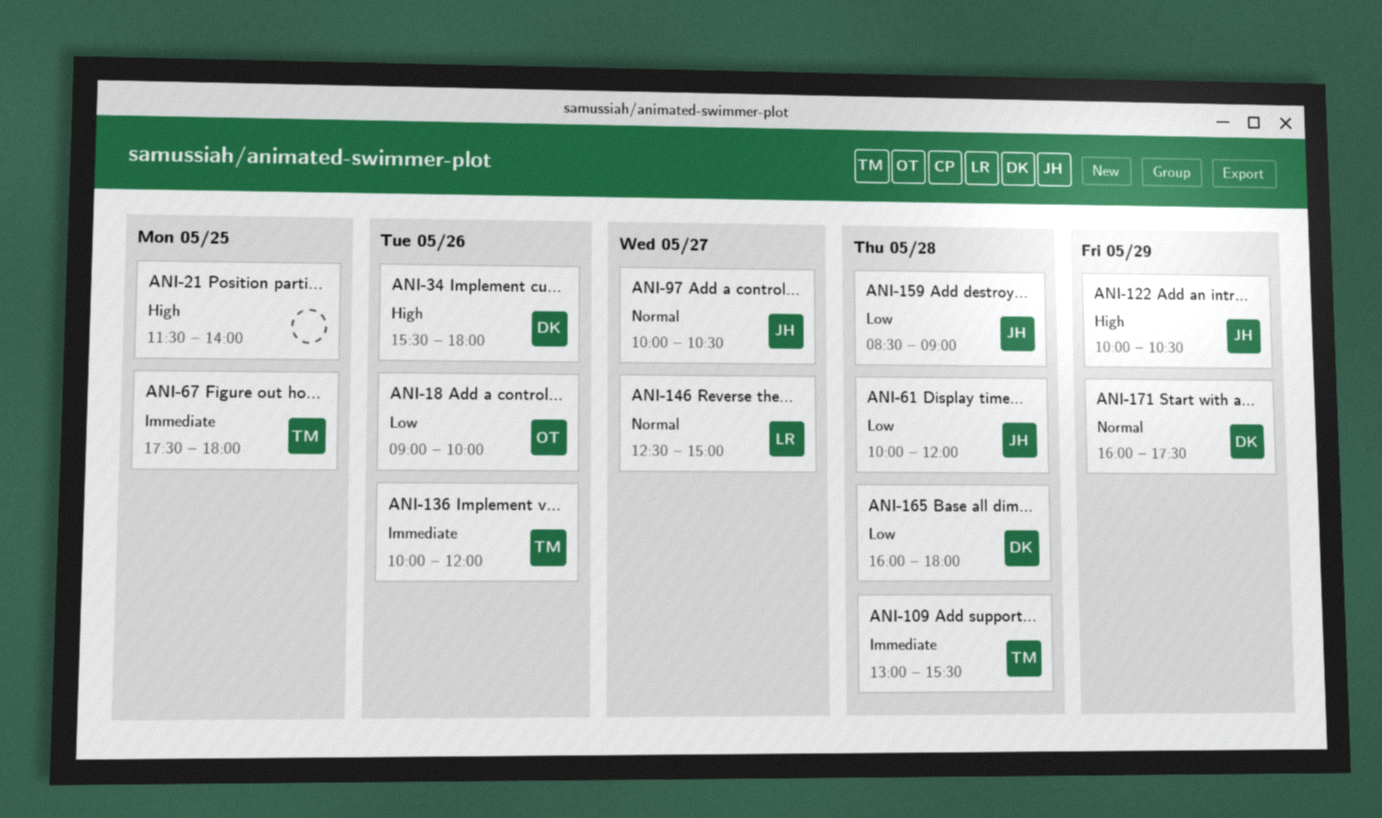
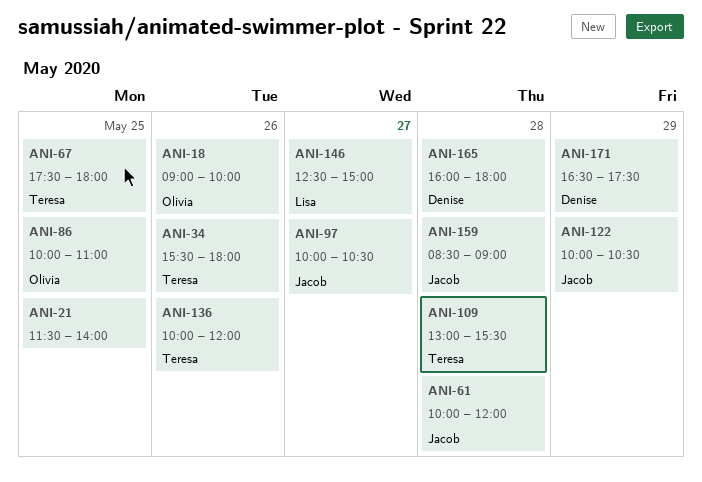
ANI-34, owner: Denise -> Teresa
ANI-86: none -> present
ANI-171, begins: 16:00 -> 16:30

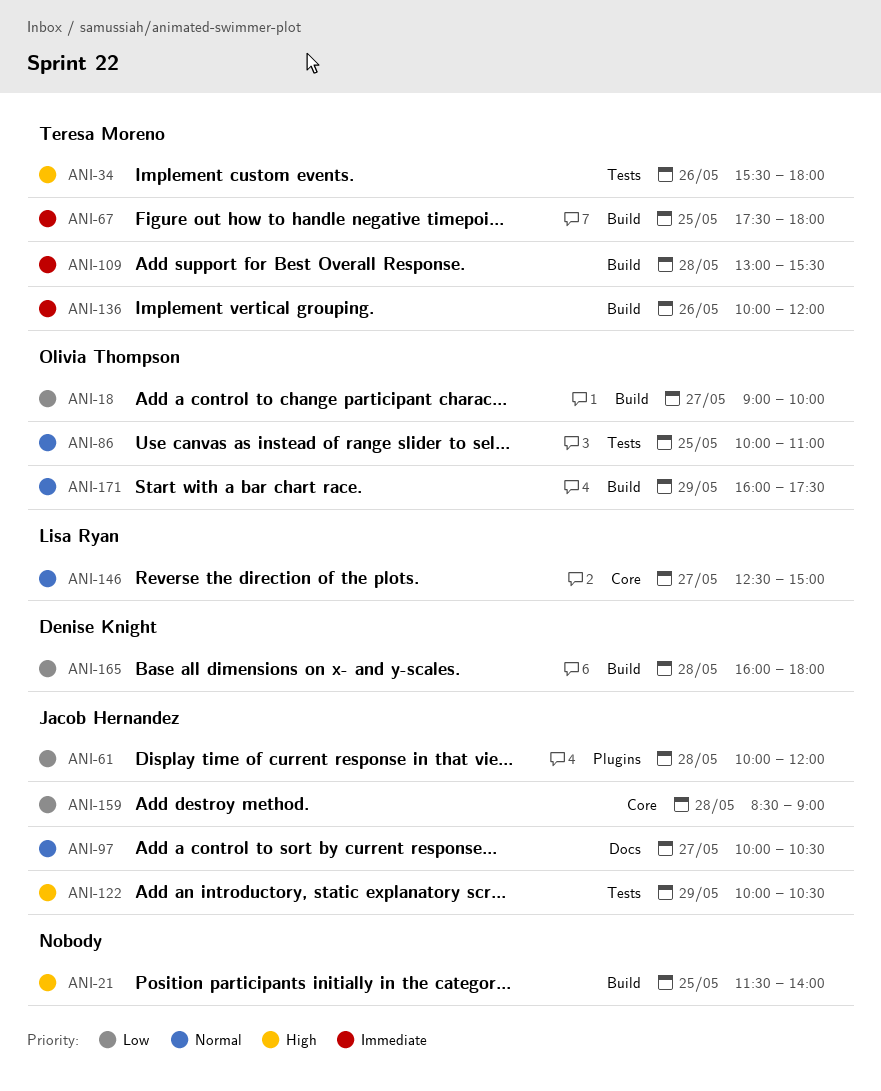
ANI-18, day: May 26 -> May 27
ANI-171, owner: Denise Knight -> Olivia Thompson
ANI-171, begins: 16:30 -> 16:00

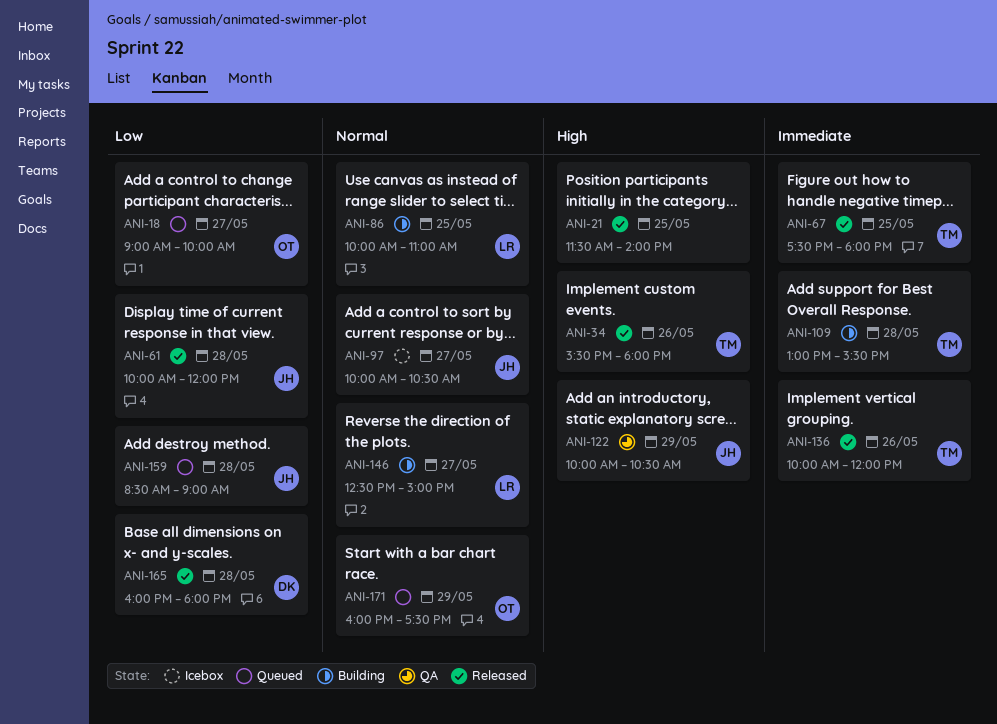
ANI-86, owner: Olivia Thompson -> Lisa Ryan

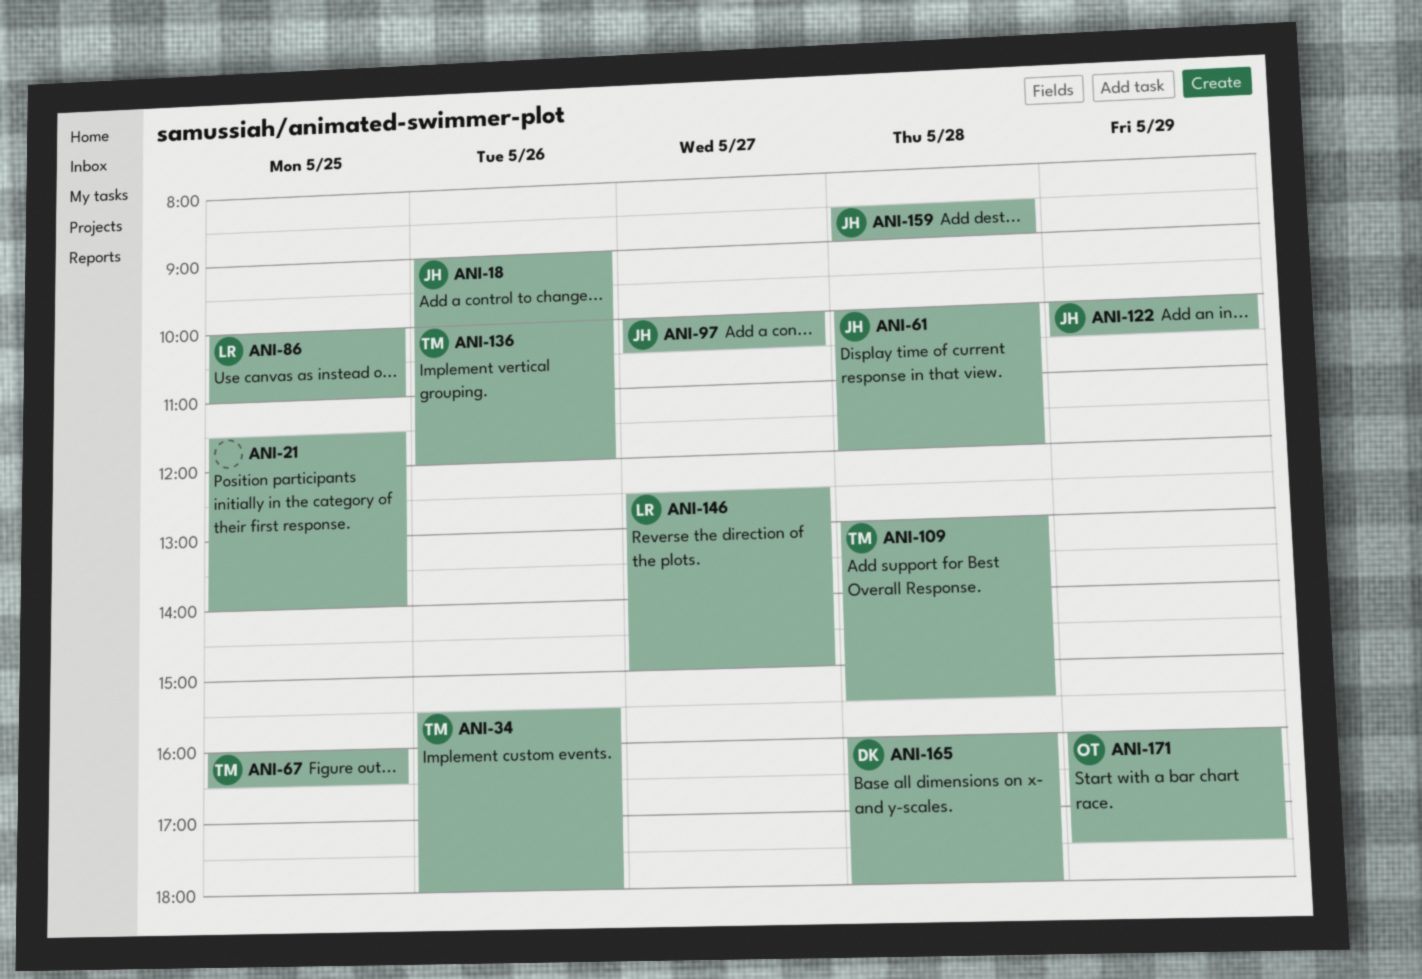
ANI-18, owner: OT -> JH
ANI-18, day: May 27 -> May 26
ANI-67, begins: 17:30 -> 16:00
ANI-67, ends: 18:00 -> 16:30

